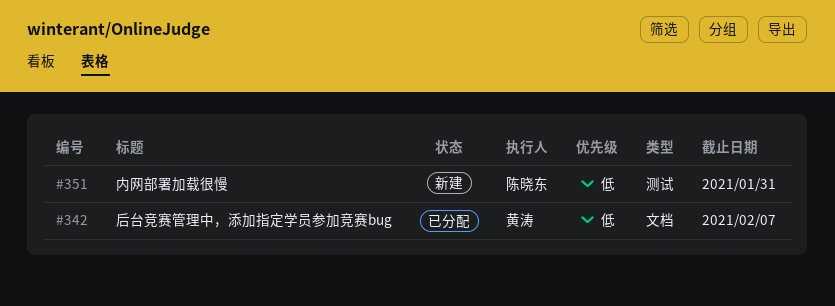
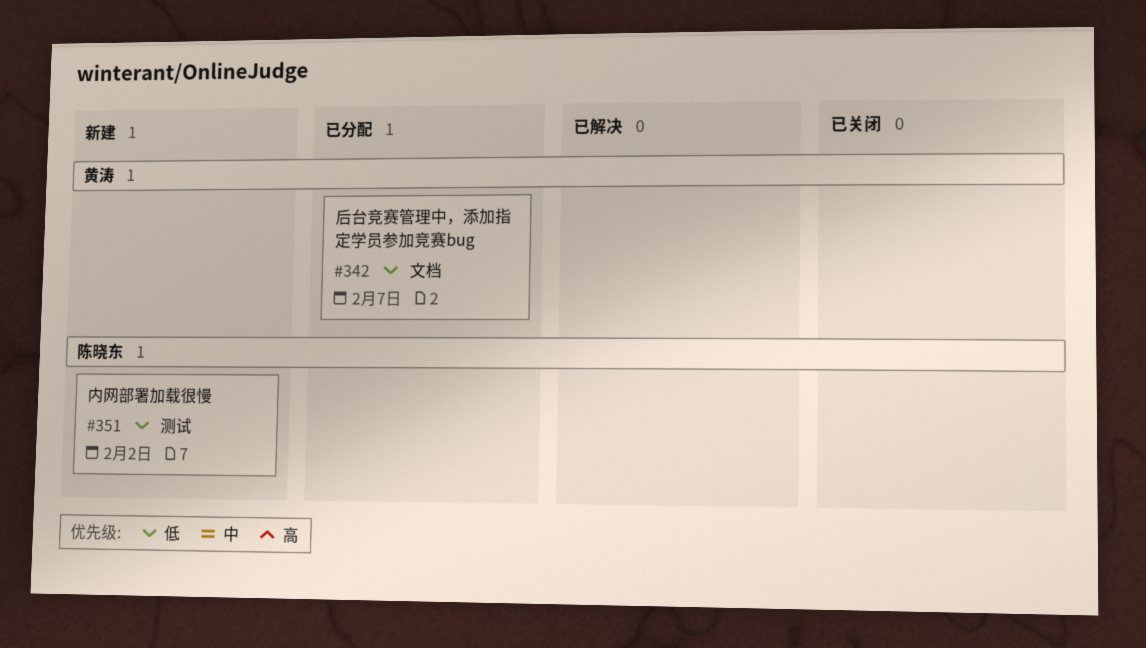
#351, due: Jan 31 -> Feb 2

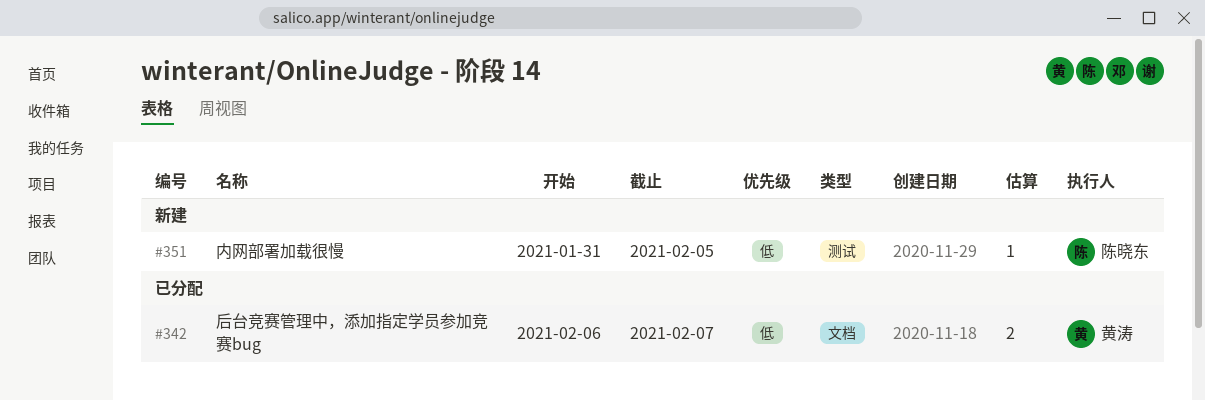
#351, due: Feb 2 -> Feb 5

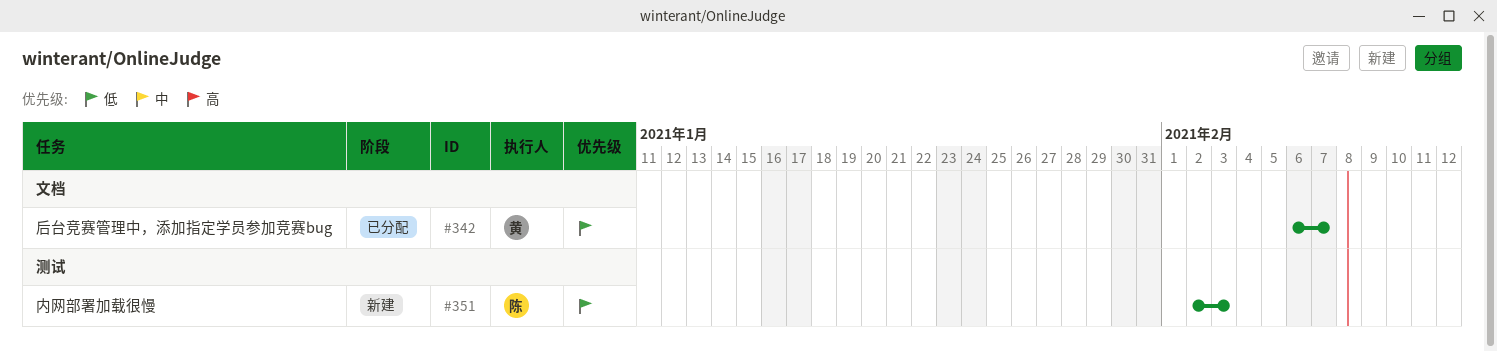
#351, start: Jan 31 -> Feb 2
#351, due: Feb 5 -> Feb 3

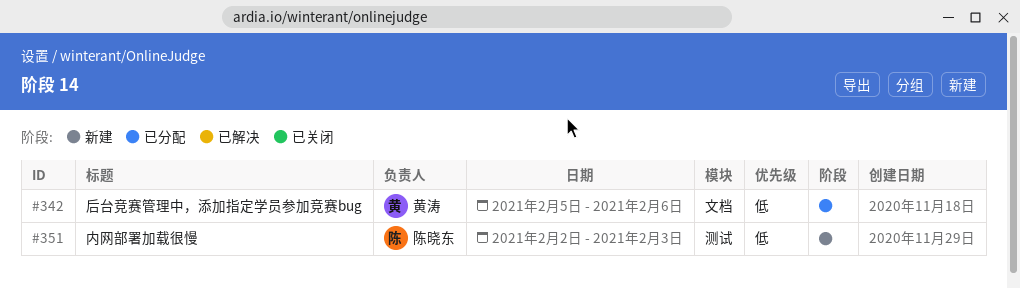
#342, start: Feb 6 -> Feb 5
#342, due: Feb 7 -> Feb 6

